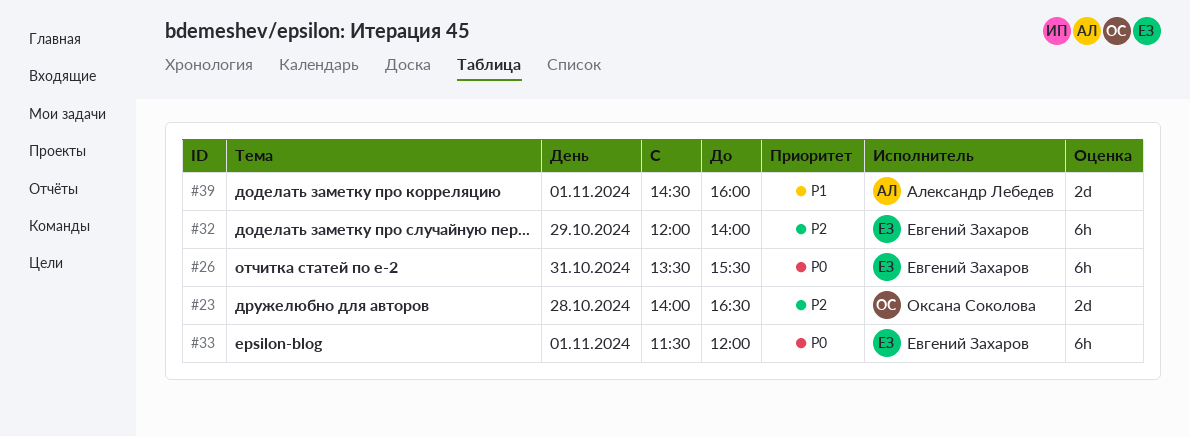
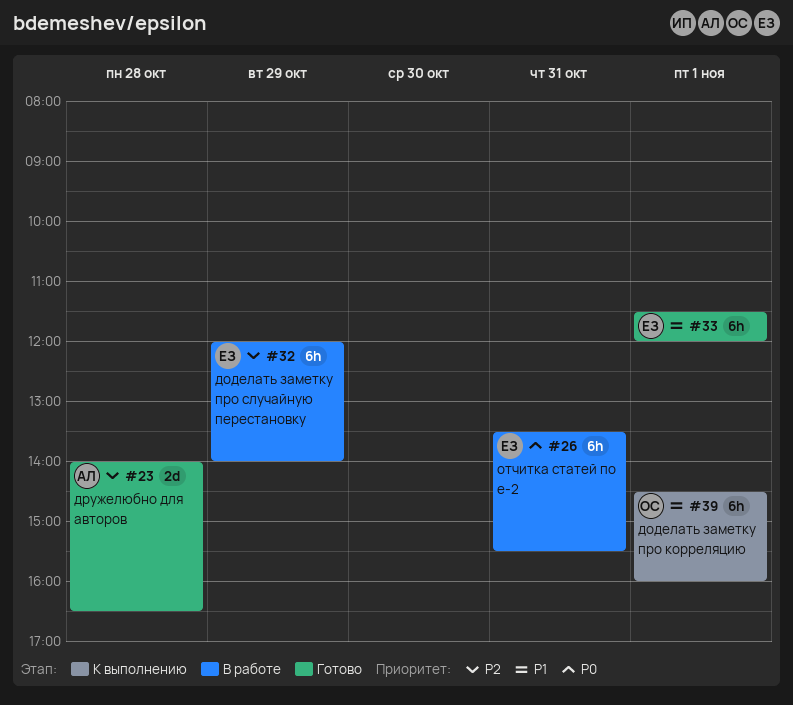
#23, owner: Оксана Соколова -> Александр Лебедев
#33, priority: P0 -> P1
#39, owner: Александр Лебедев -> Оксана Соколова
#39, estimate: 2d -> 6h

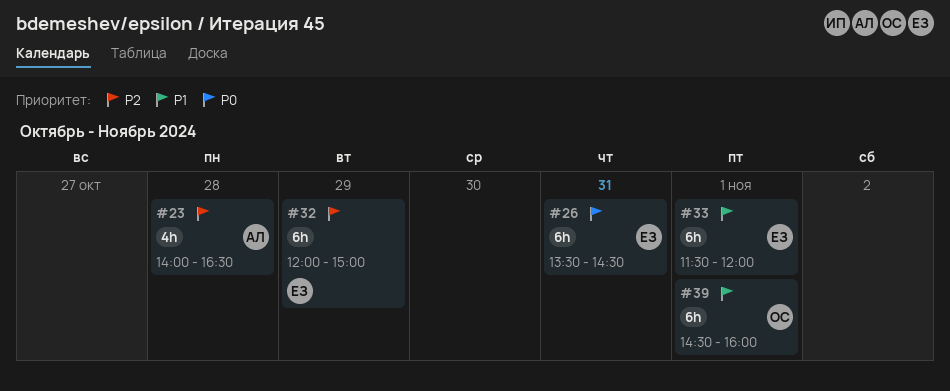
#23, estimate: 2d -> 4h
#26, ends: 15:30 -> 14:30
#32, ends: 14:00 -> 15:00

